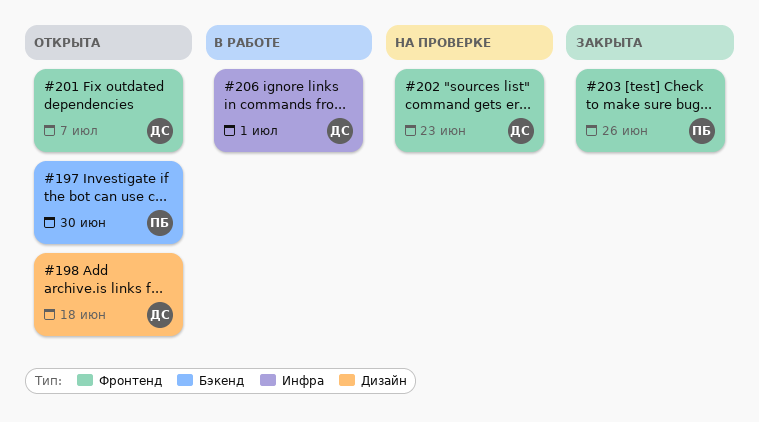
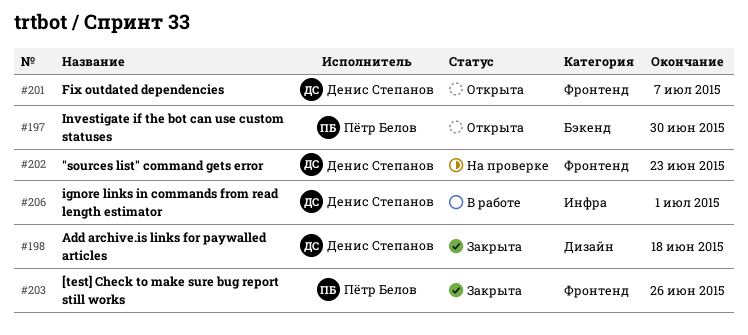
#198, status: Открыта -> Закрыта

